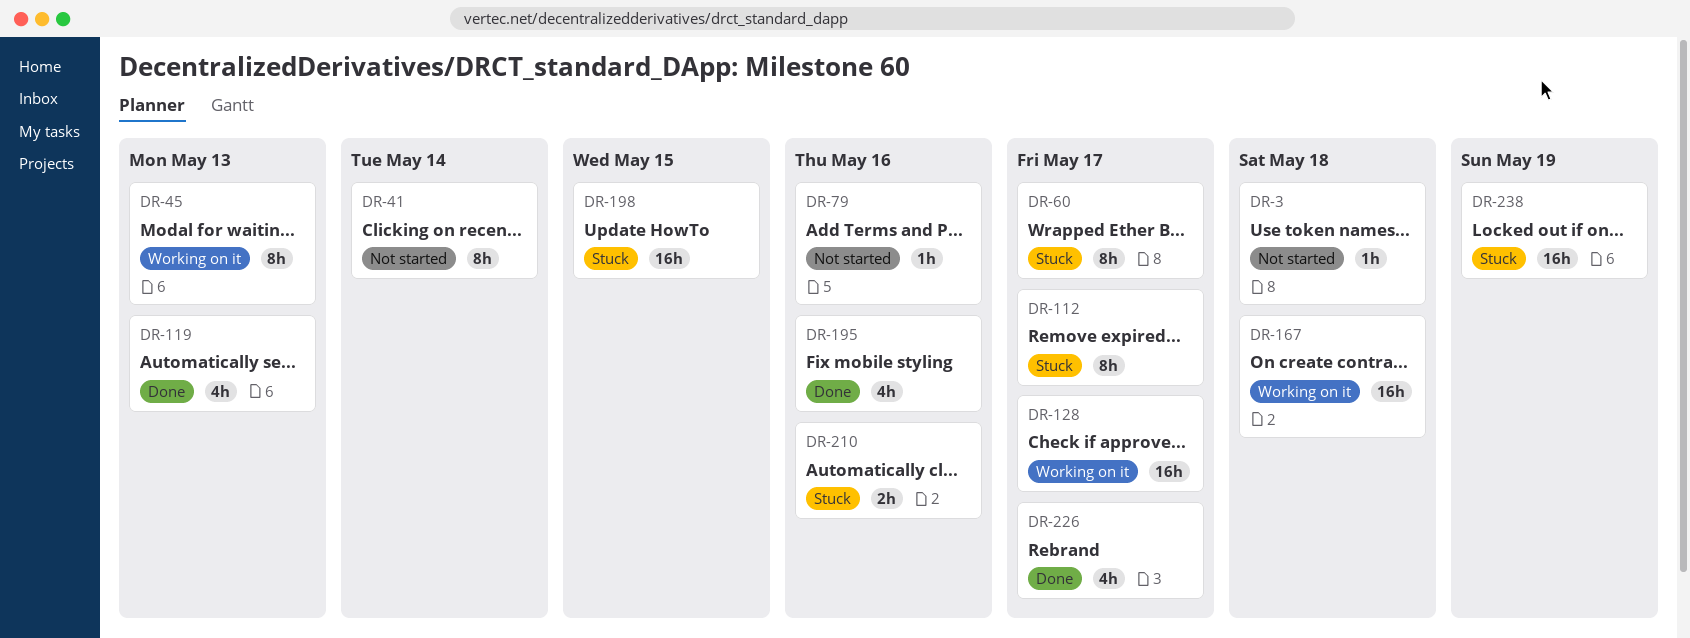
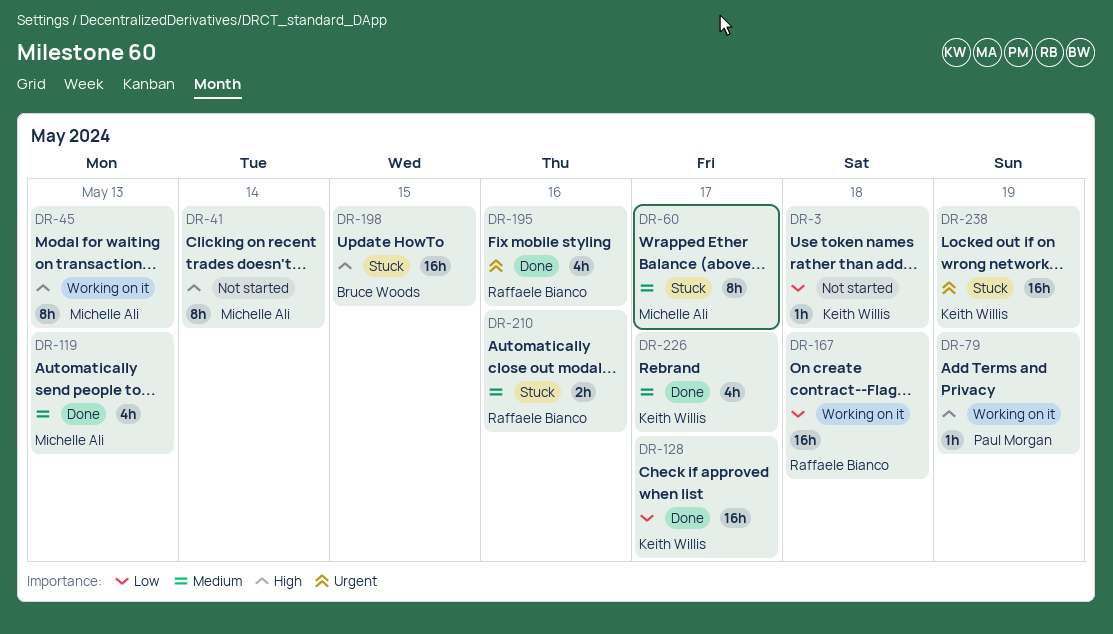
DR-79, status: Not started -> Working on it
DR-79, due: May 16 -> May 19
DR-112: present -> none
DR-128, status: Working on it -> Done

